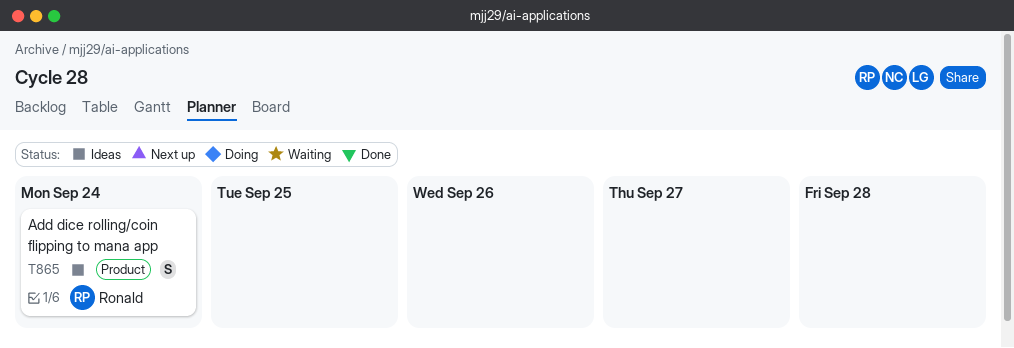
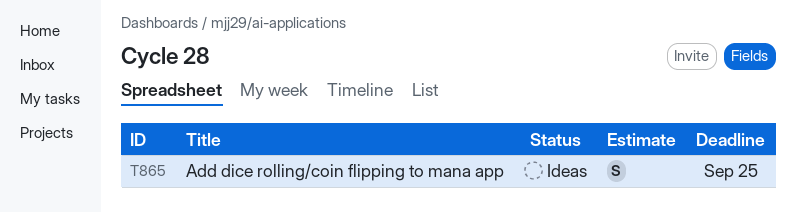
T865, due: Sep 24 -> Sep 25

